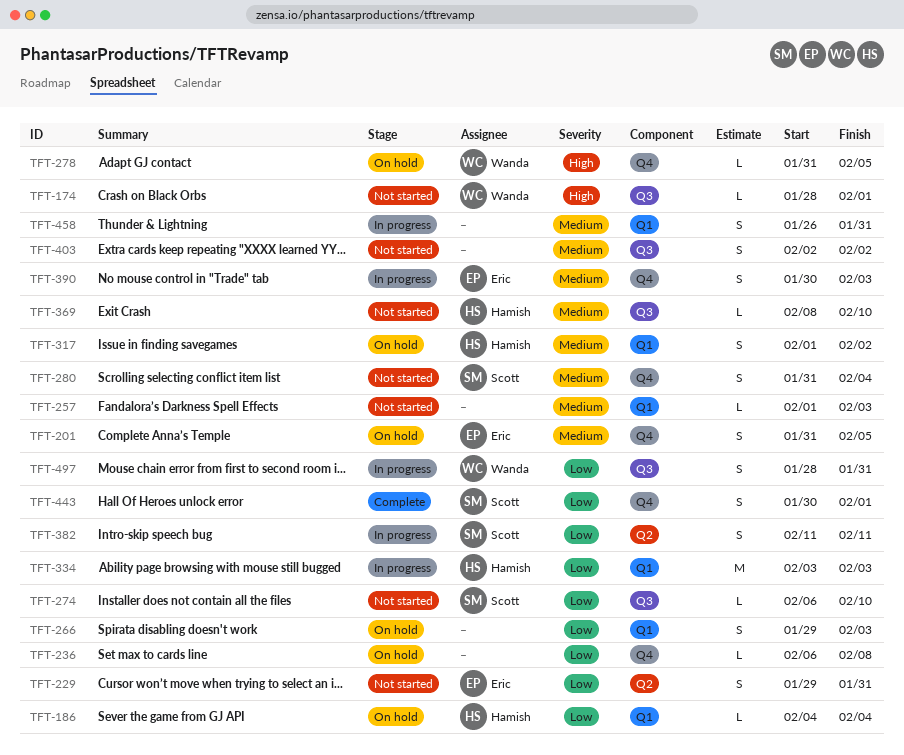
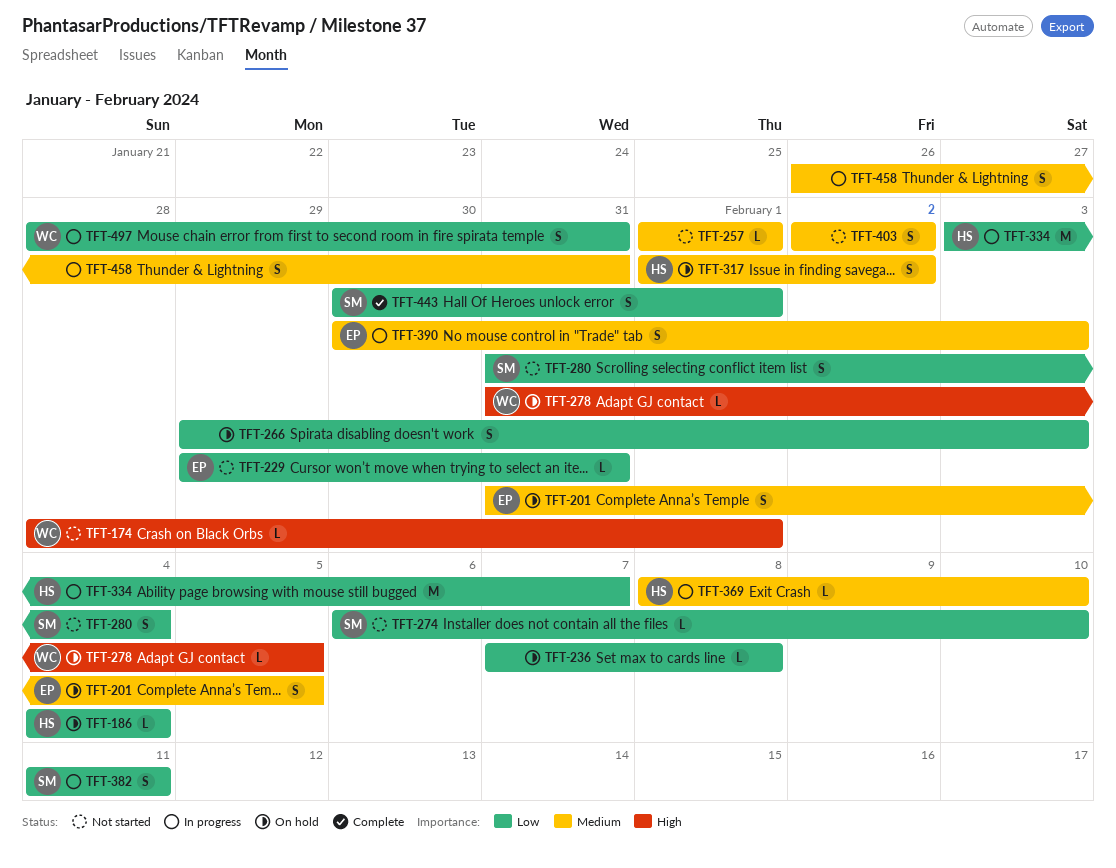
TFT-229, estimate: S -> L
TFT-236, start: Feb 6 -> Feb 7
TFT-257, due: Feb 3 -> Feb 1
TFT-280, priority: Medium -> Low
TFT-334, due: Feb 3 -> Feb 7
TFT-369, status: Not started -> In progress

